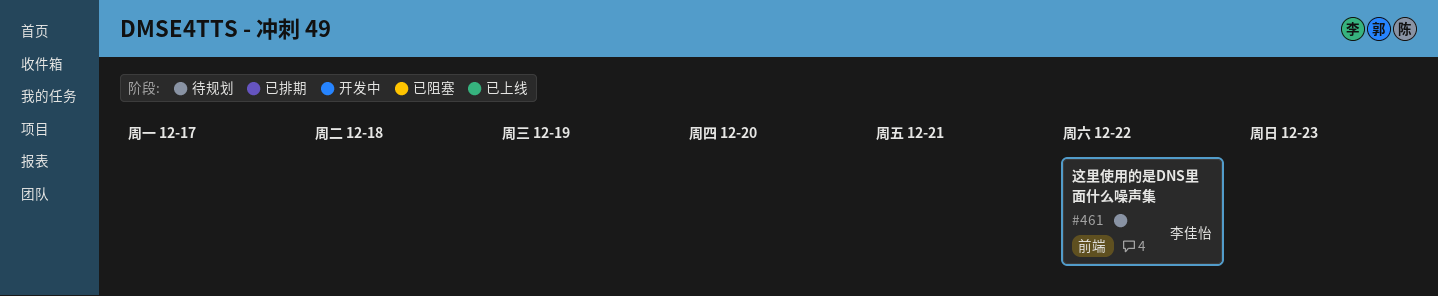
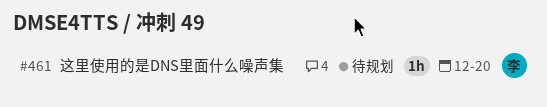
#461, due: Dec 22 -> Dec 20

